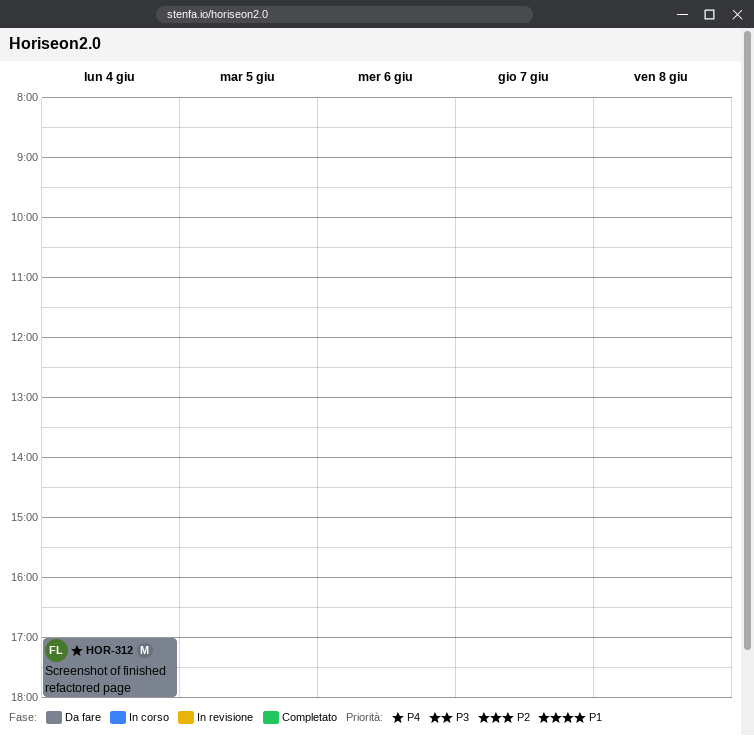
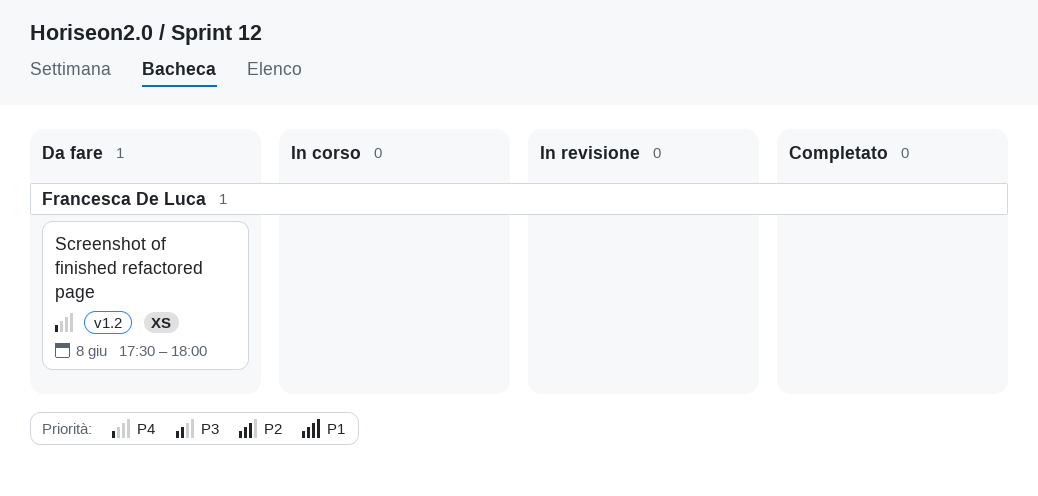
Screenshot of finished refactored page, estimate: M -> XS
Screenshot of finished refactored page, day: Jun 4 -> Jun 8
Screenshot of finished refactored page, begins: 17:00 -> 17:30

